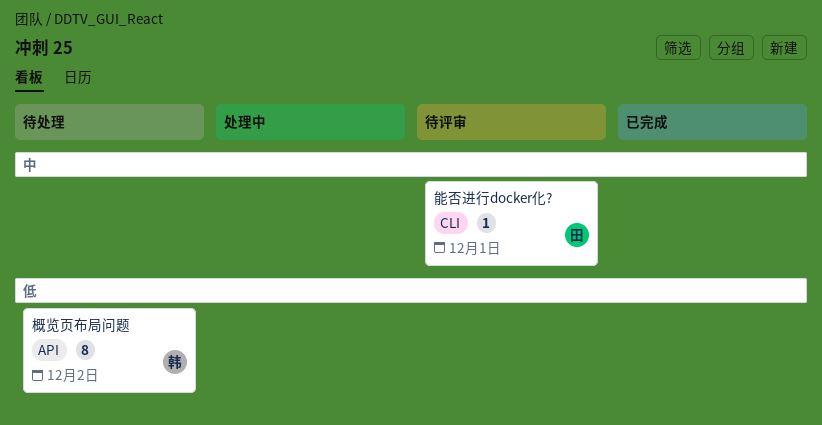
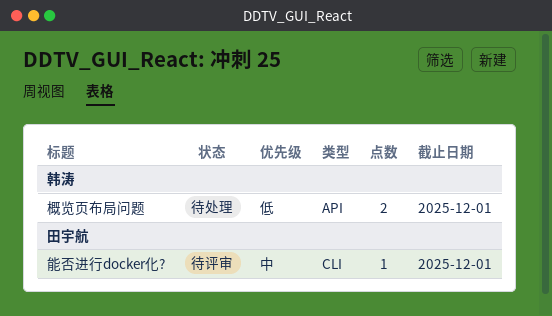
概览页布局问题, estimate: 8 -> 2
概览页布局问题, due: Dec 2 -> Dec 1

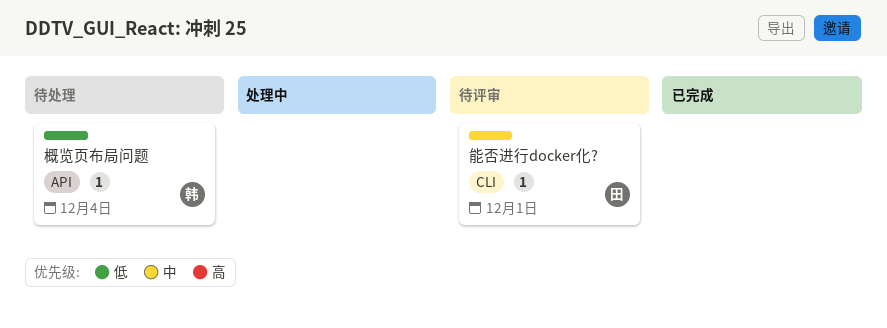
概览页布局问题, estimate: 2 -> 1
概览页布局问题, due: Dec 1 -> Dec 4

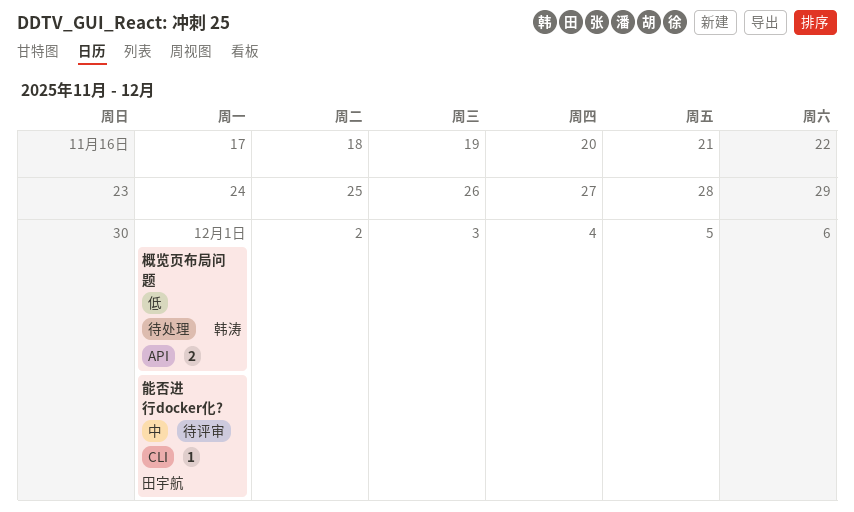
概览页布局问题, estimate: 1 -> 2
概览页布局问题, due: Dec 4 -> Dec 1

